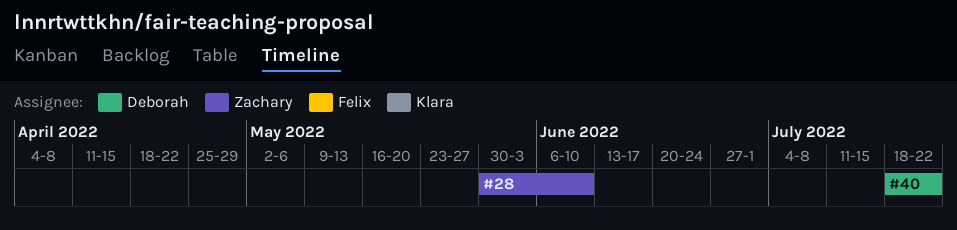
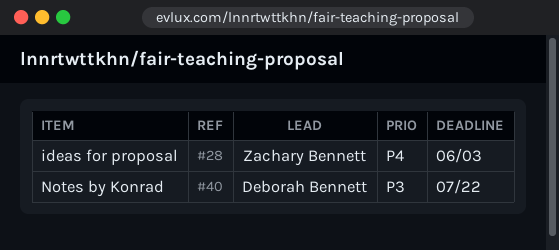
#28, due: Jun 10 -> Jun 3

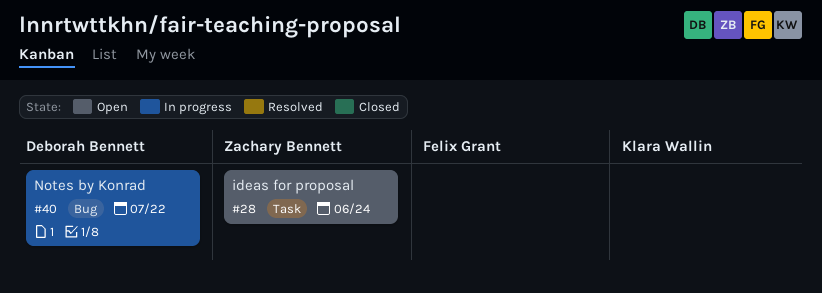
#28, due: Jun 3 -> Jun 24

